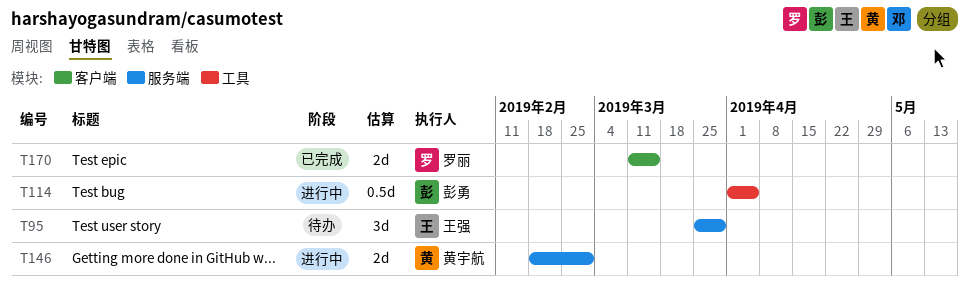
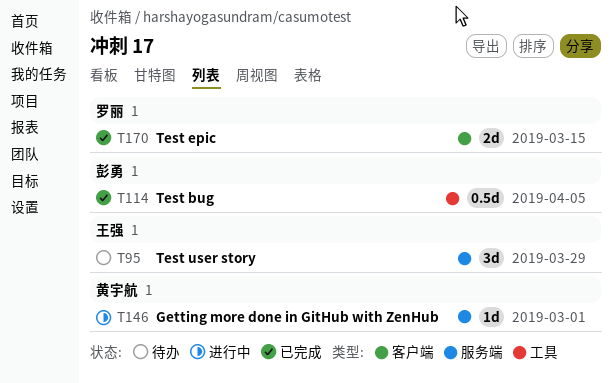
T114, status: 进行中 -> 已完成
T146, estimate: 2d -> 1d

